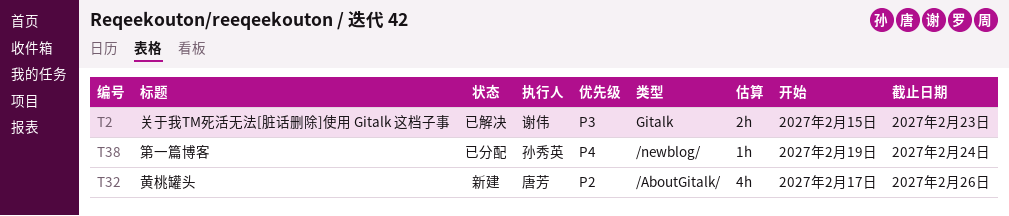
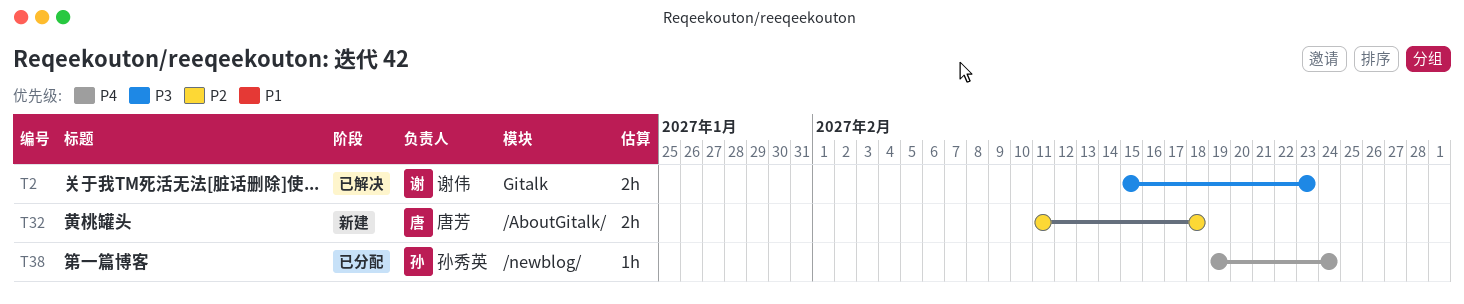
T32, estimate: 4h -> 2h
T32, start: Feb 17 -> Feb 11
T32, due: Feb 26 -> Feb 18

